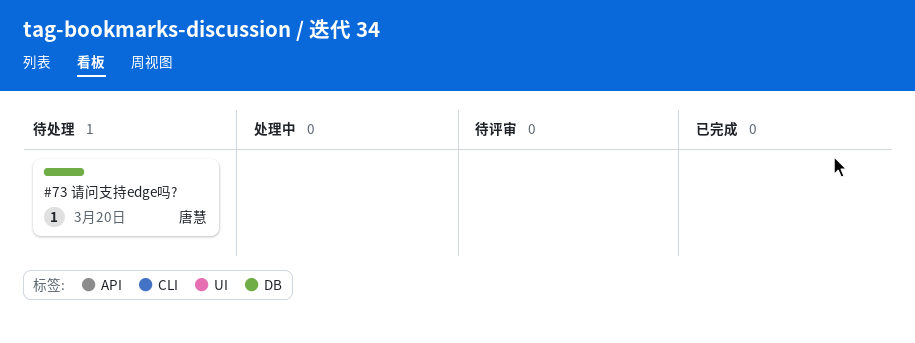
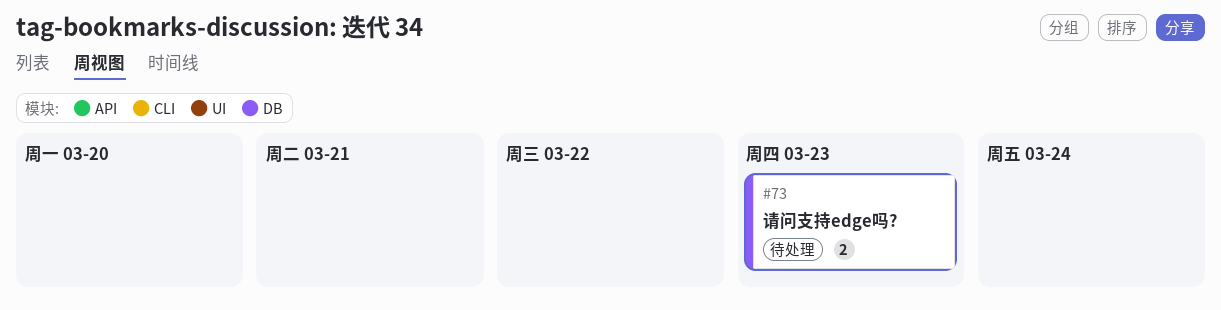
#73, estimate: 1 -> 2
#73, due: Mar 20 -> Mar 23

